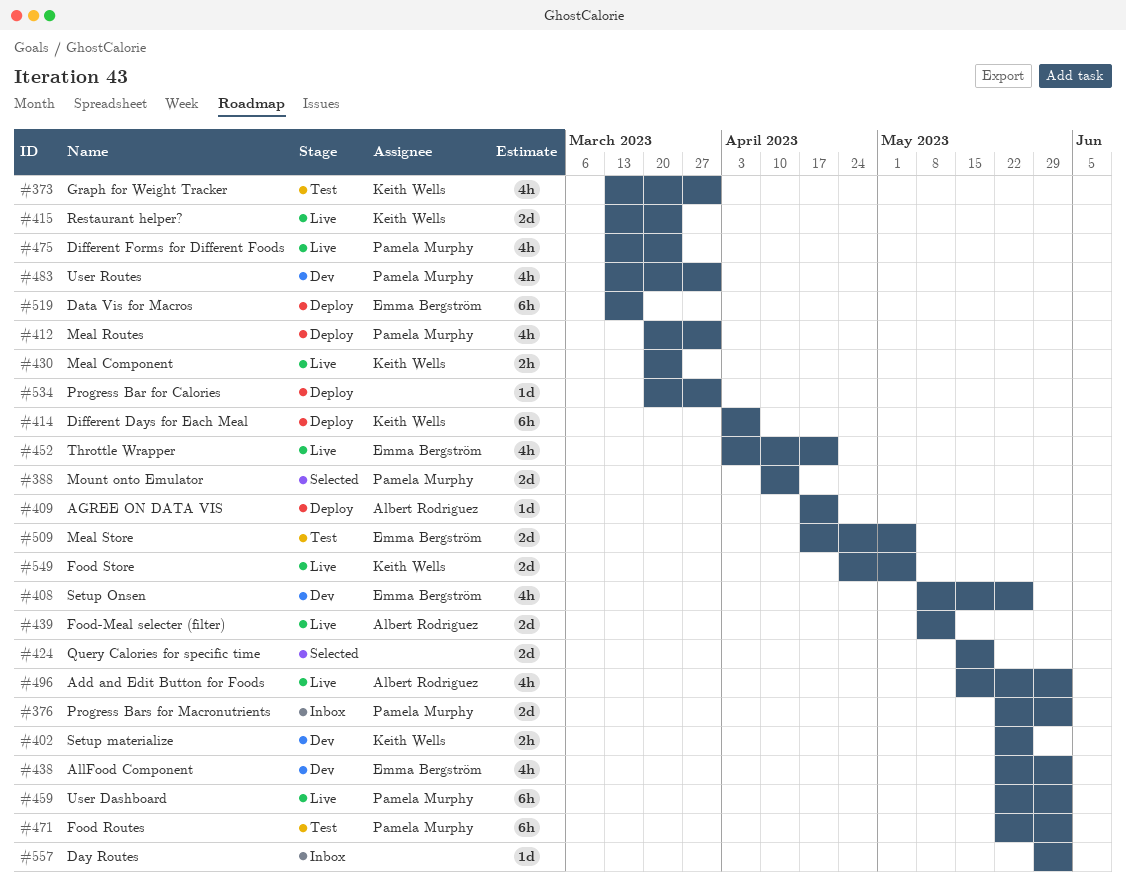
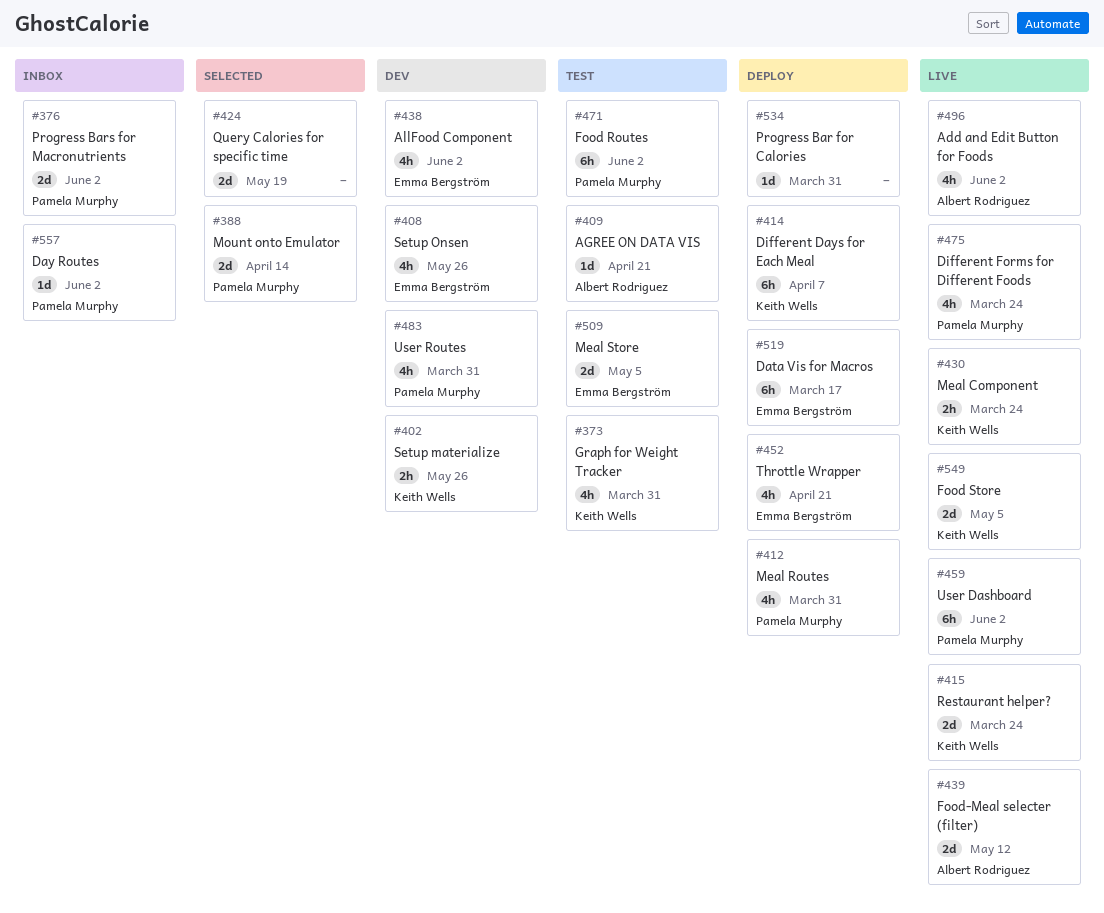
#409, status: Deploy -> Test
#452, status: Live -> Deploy
#557, owner: none -> Pamela Murphy

